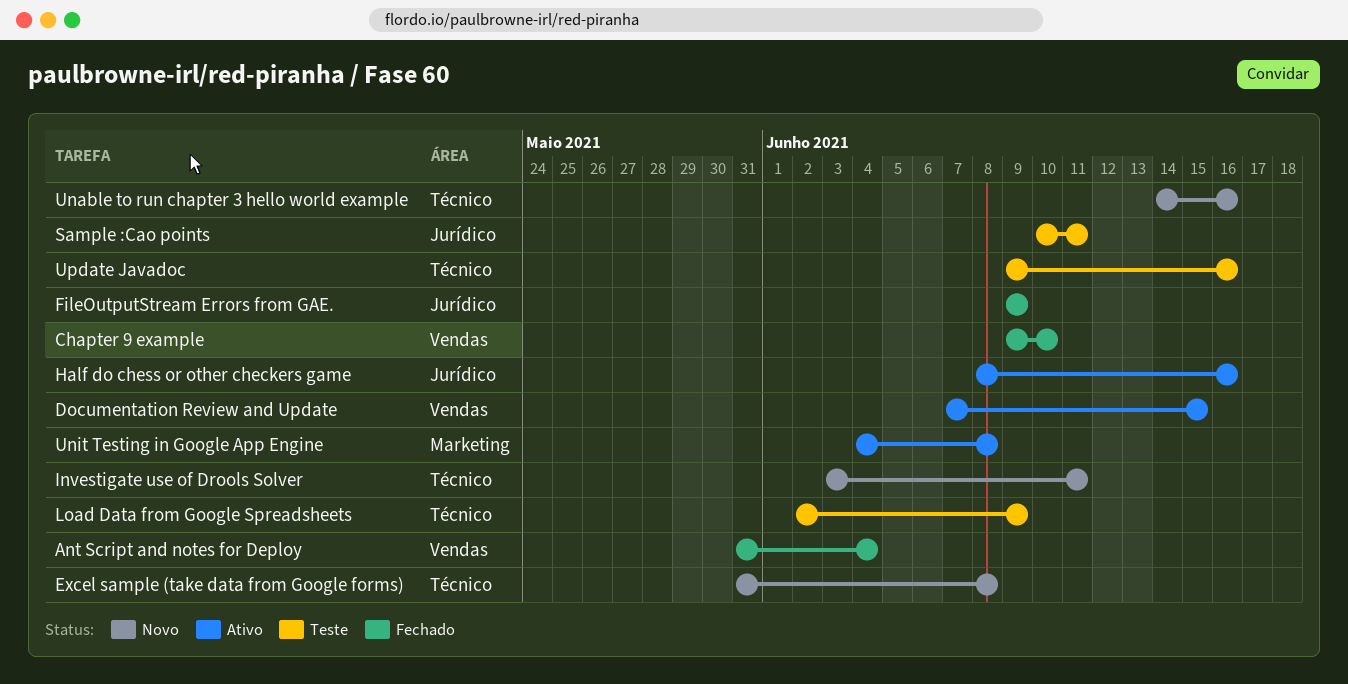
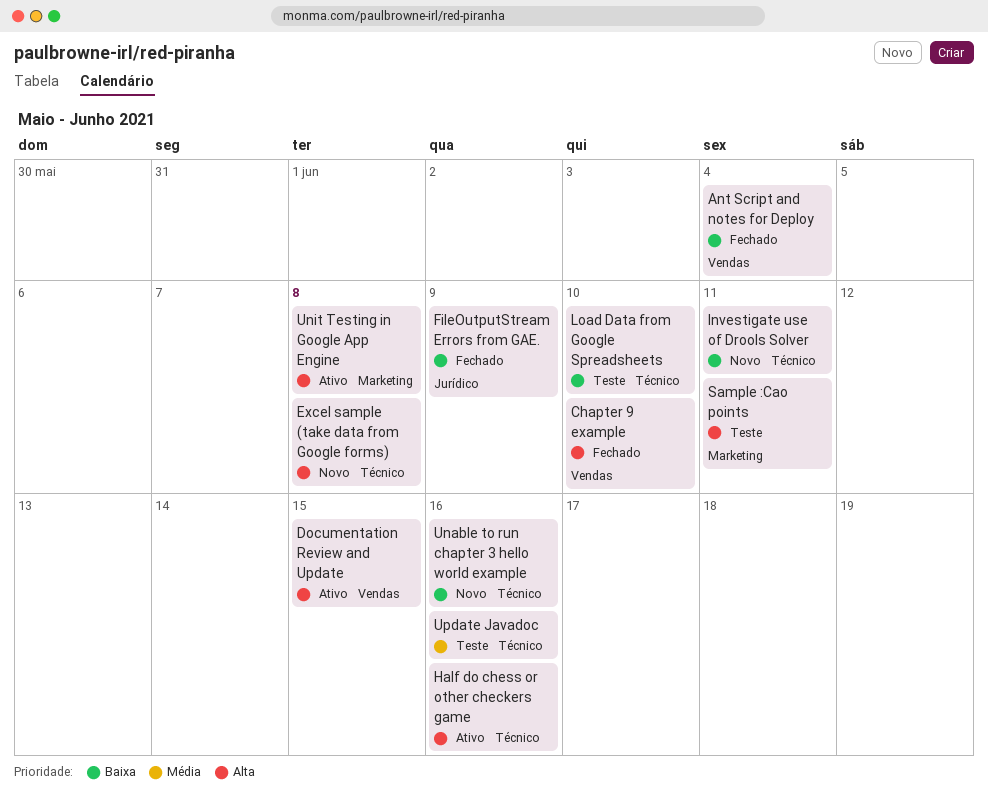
Half do chess or other checkers game, label: Jurídico -> Técnico
Load Data from Google Spreadsheets, due: Jun 9 -> Jun 10
Sample :Cao points, label: Jurídico -> Marketing

